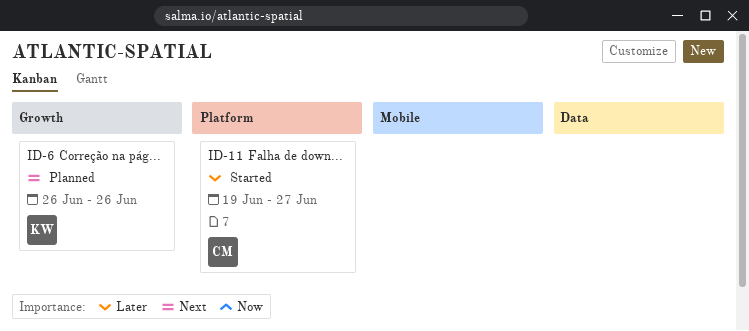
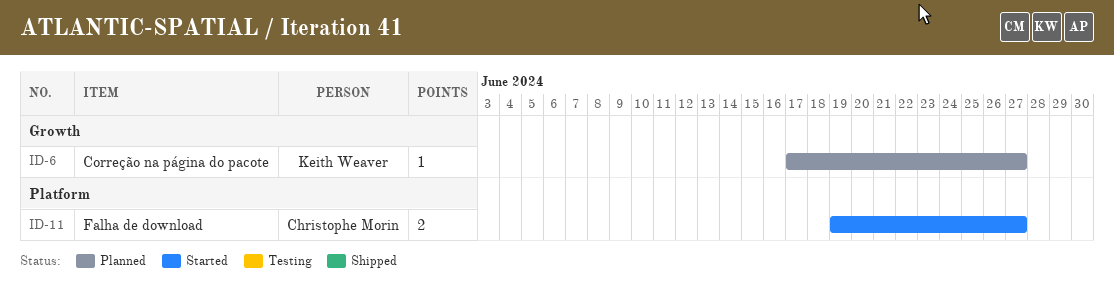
ID-6, start: Jun 26 -> Jun 17
ID-6, due: Jun 26 -> Jun 27

